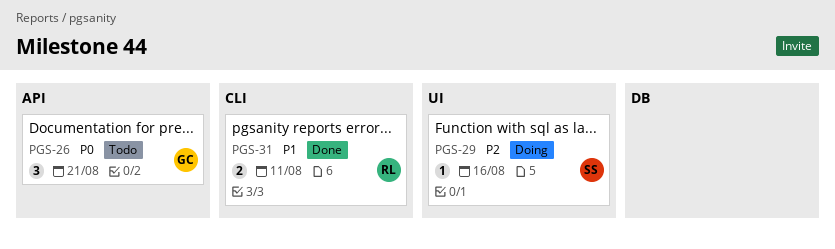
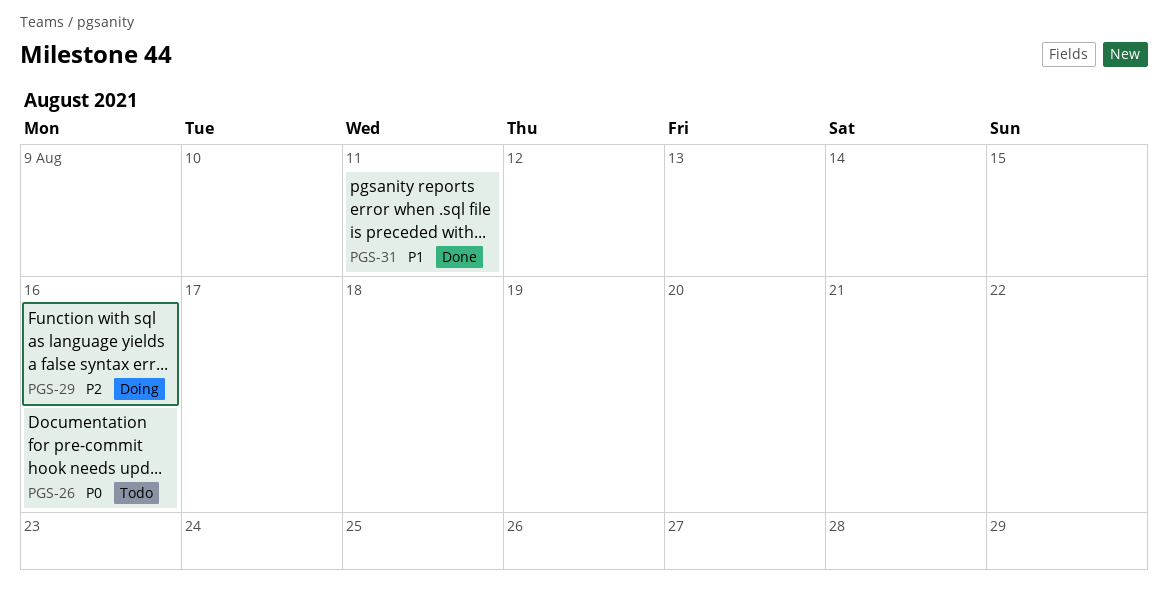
PGS-26, due: Aug 21 -> Aug 16

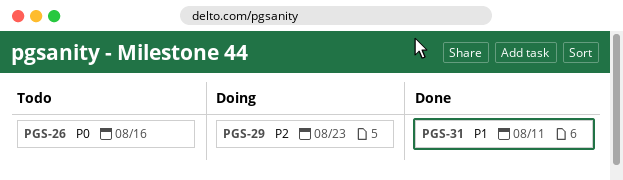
PGS-29, due: Aug 16 -> Aug 23

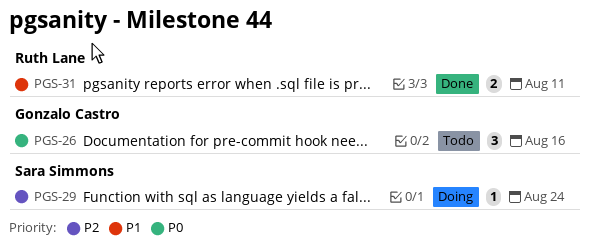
PGS-29, due: Aug 23 -> Aug 24

